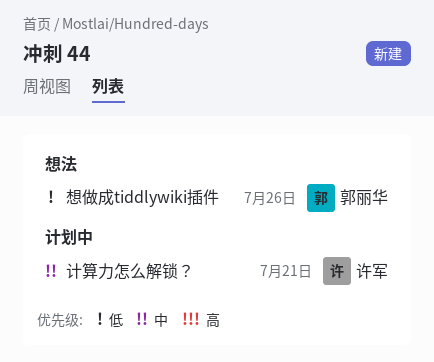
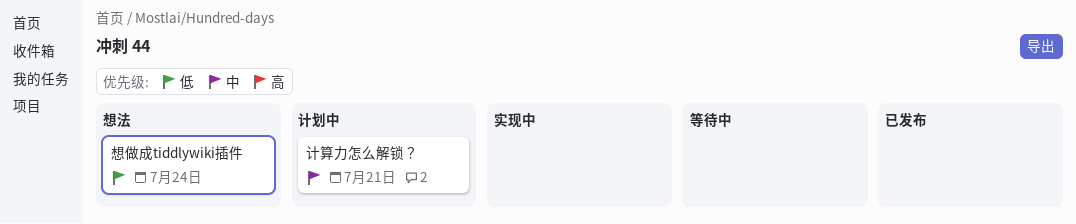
想做成tiddlywiki插件, due: Jul 26 -> Jul 24

